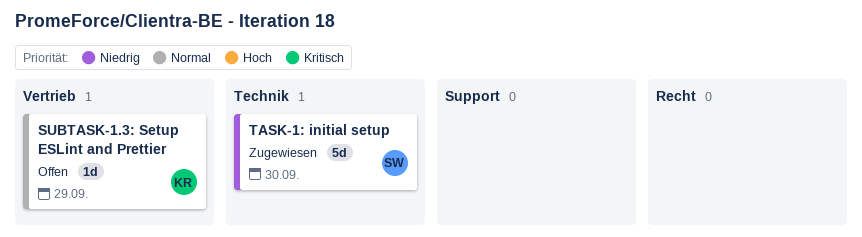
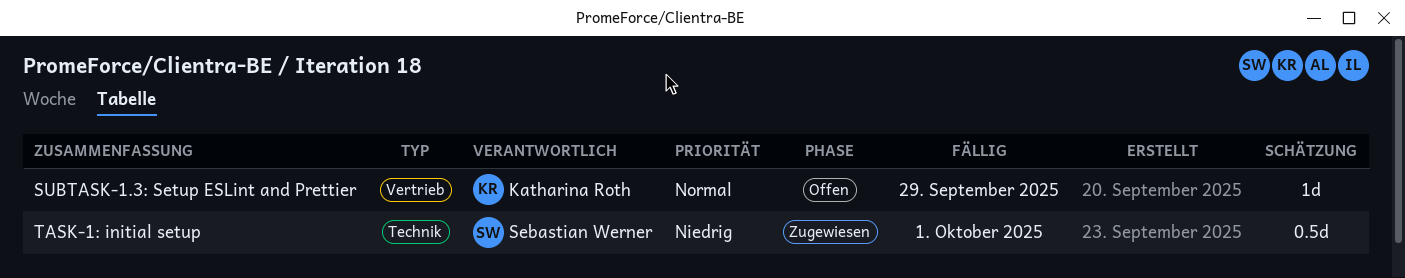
TASK-1: initial setup, estimate: 5d -> 0.5d
TASK-1: initial setup, due: Sep 30 -> Oct 1

